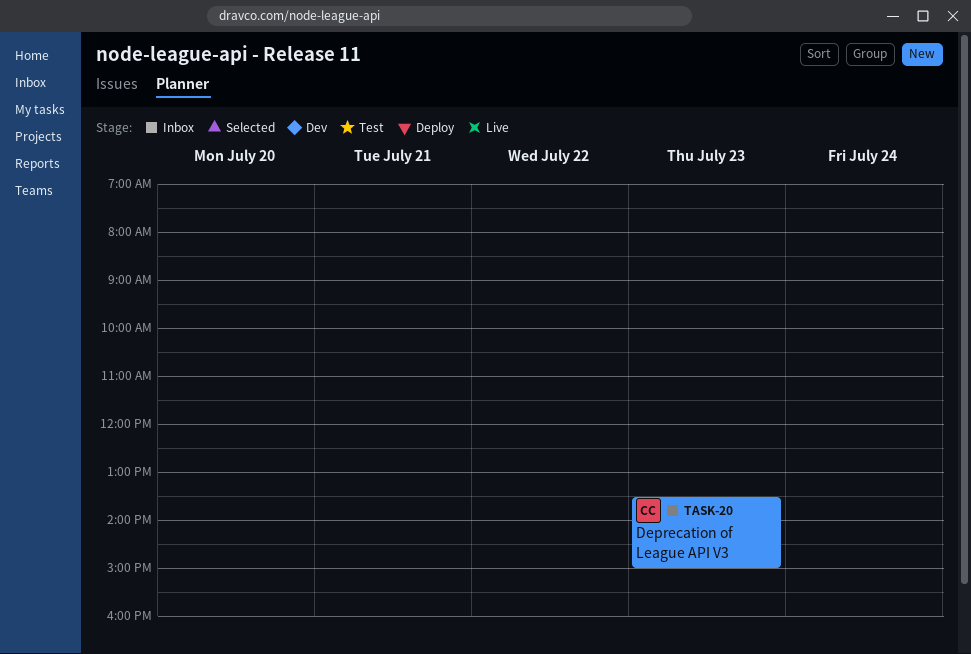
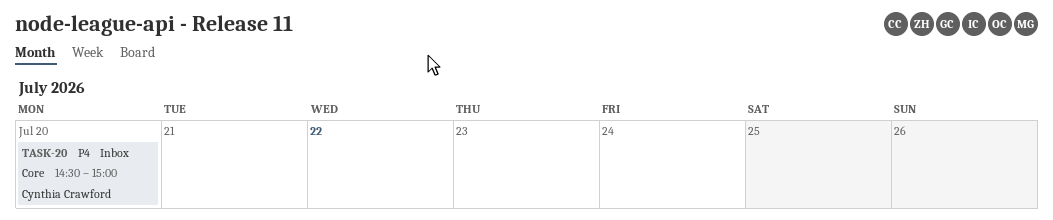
TASK-20, day: Jul 23 -> Jul 20
TASK-20, begins: 13:30 -> 14:30

